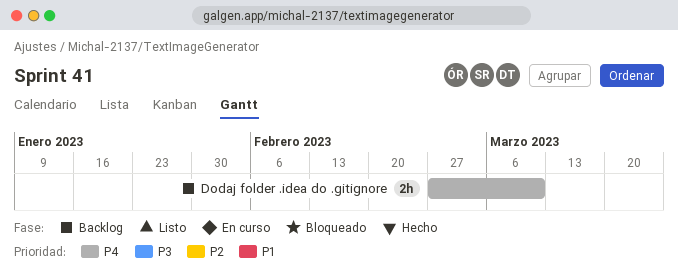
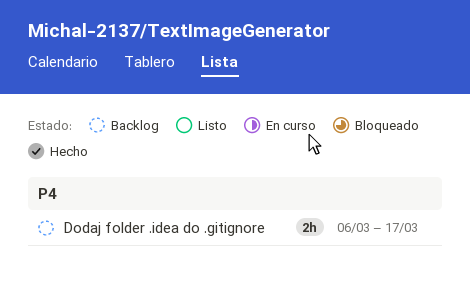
Dodaj folder .idea do .gitignore, start: Feb 27 -> Mar 6
Dodaj folder .idea do .gitignore, due: Mar 10 -> Mar 17

